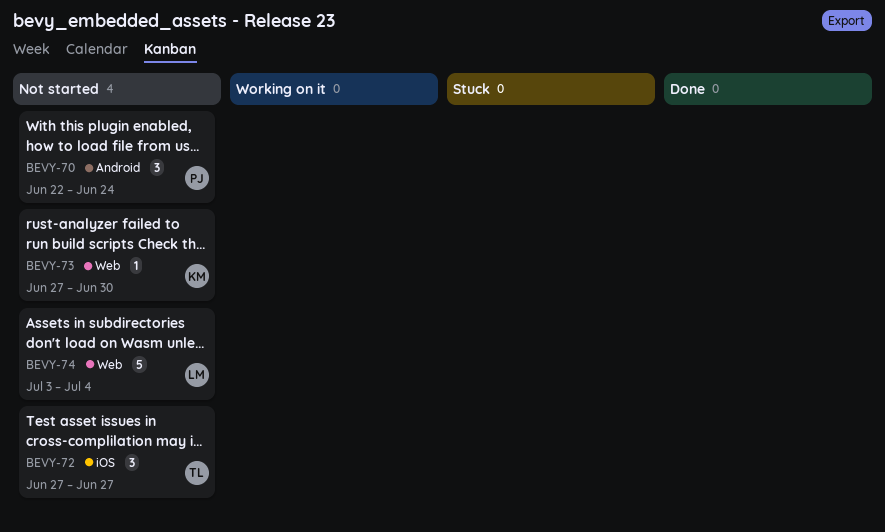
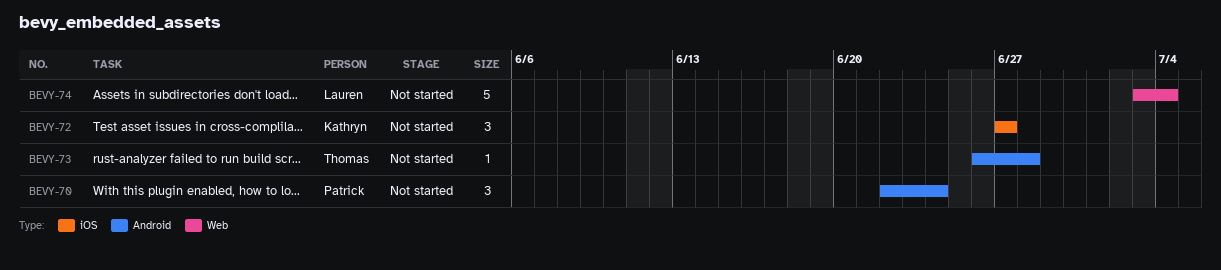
BEVY-72, owner: Thomas -> Kathryn
BEVY-73, owner: Kathryn -> Thomas
BEVY-73, label: Web -> Android
BEVY-73, start: Jun 27 -> Jun 26
BEVY-73, due: Jun 30 -> Jun 28

